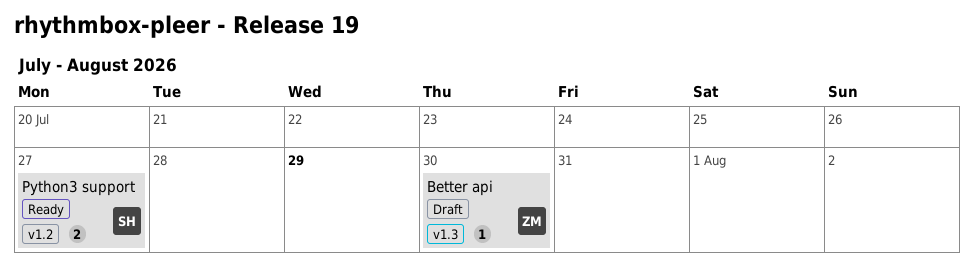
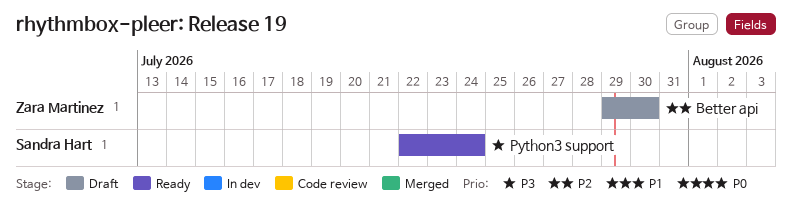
Python3 support, due: Jul 27 -> Jul 24

